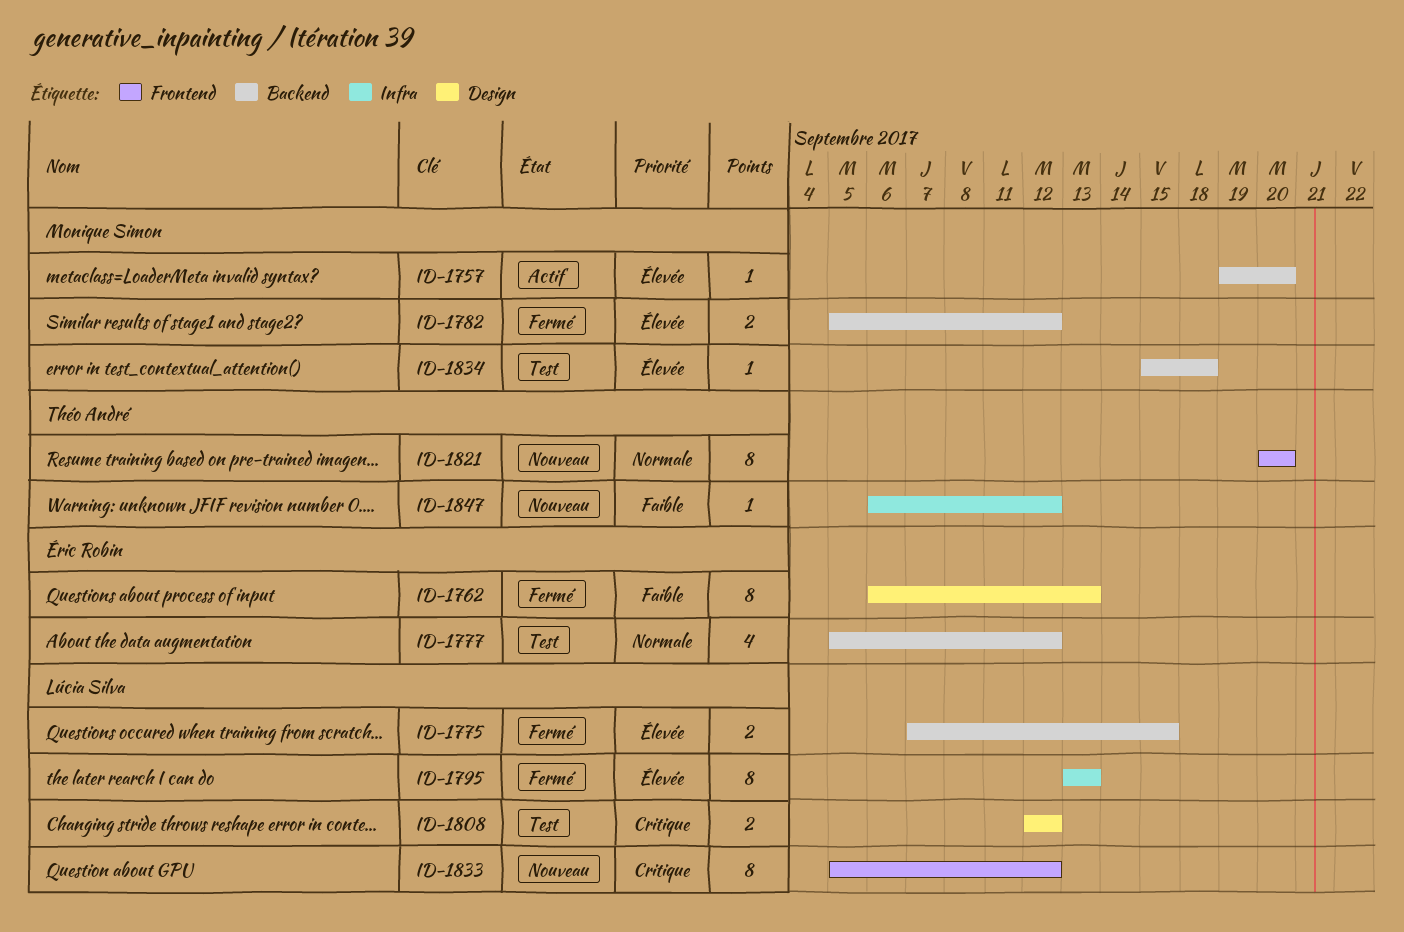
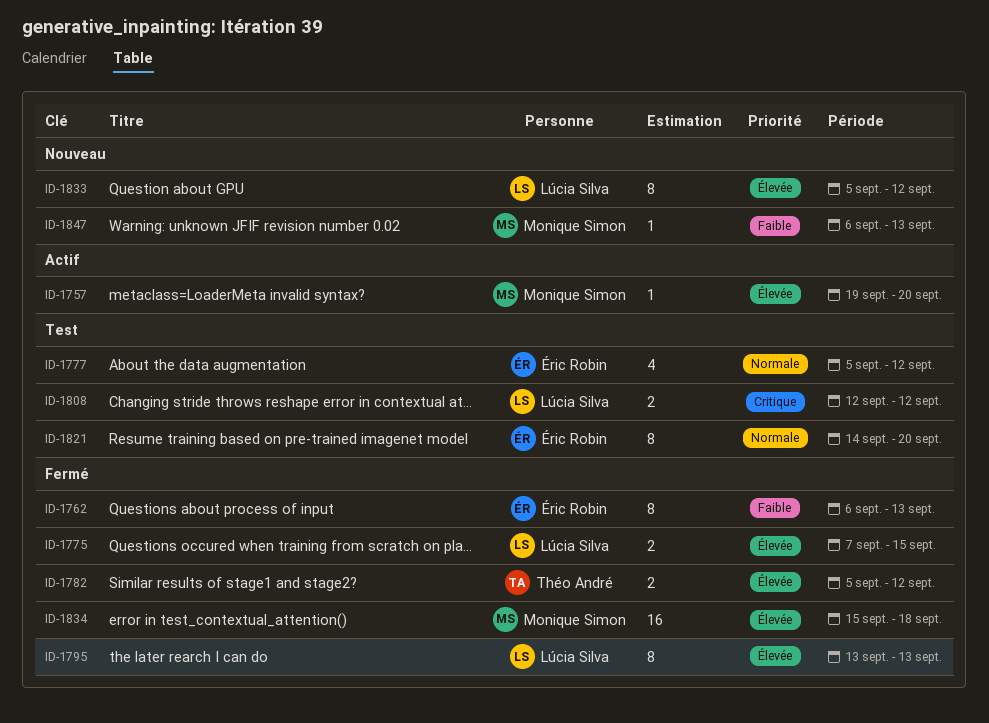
ID-1782, owner: Monique Simon -> Théo André
ID-1821, status: Nouveau -> Test
ID-1821, owner: Théo André -> Éric Robin
ID-1821, start: Sep 20 -> Sep 14
ID-1833, priority: Critique -> Élevée
ID-1834, status: Test -> Fermé
ID-1834, estimate: 1 -> 16
ID-1847, owner: Théo André -> Monique Simon
ID-1847, due: Sep 12 -> Sep 13

